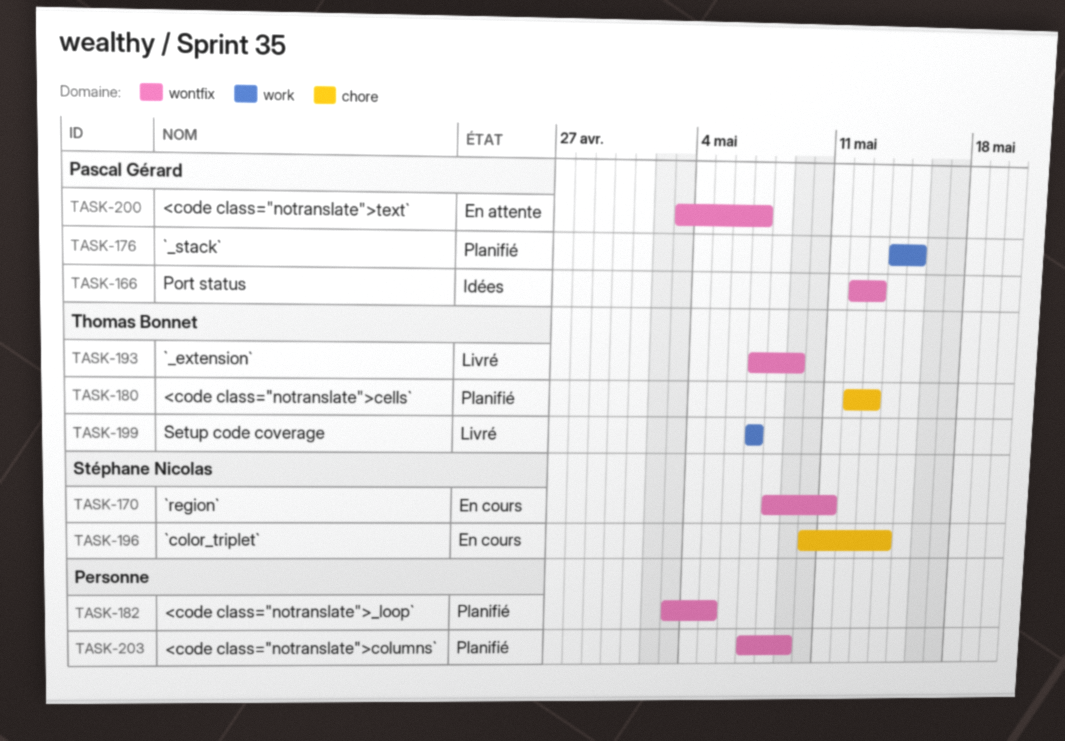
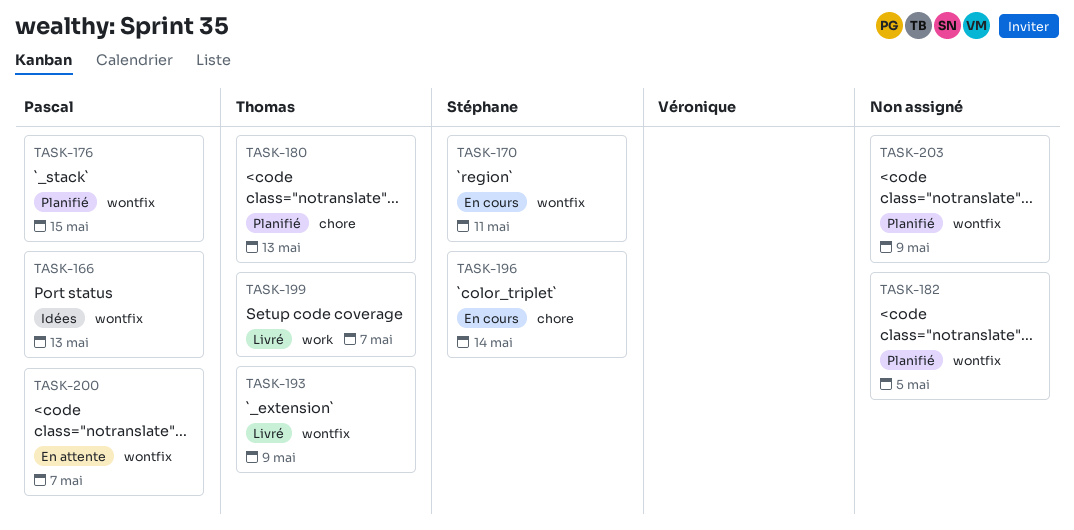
TASK-176, label: work -> wontfix

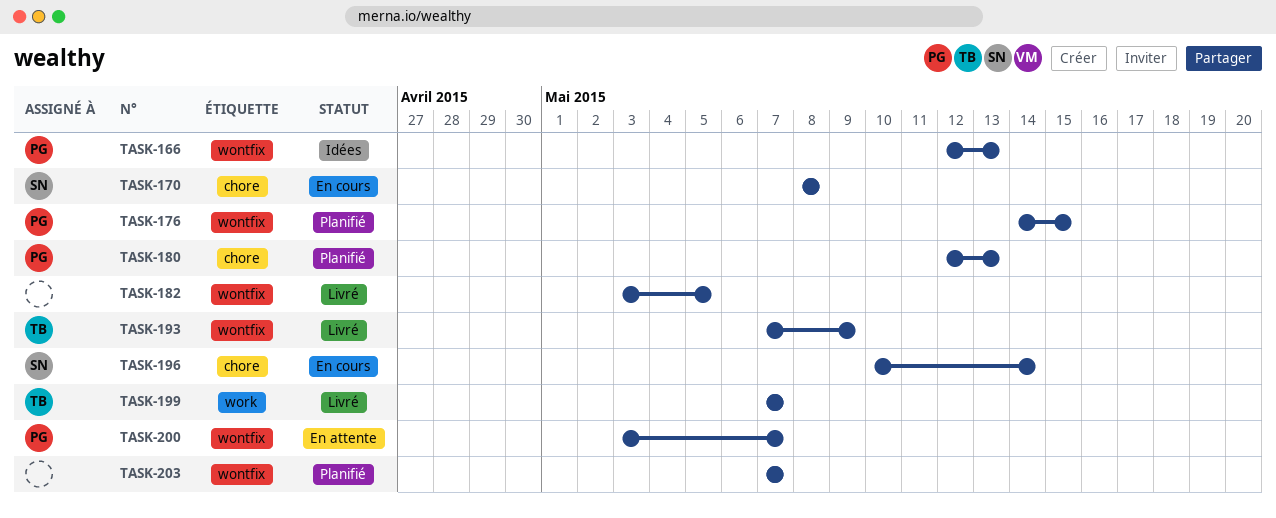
TASK-170, label: wontfix -> chore
TASK-170, due: May 11 -> May 8
TASK-180, owner: Thomas -> Pascal
TASK-182, status: Planifié -> Livré
TASK-203, due: May 9 -> May 7

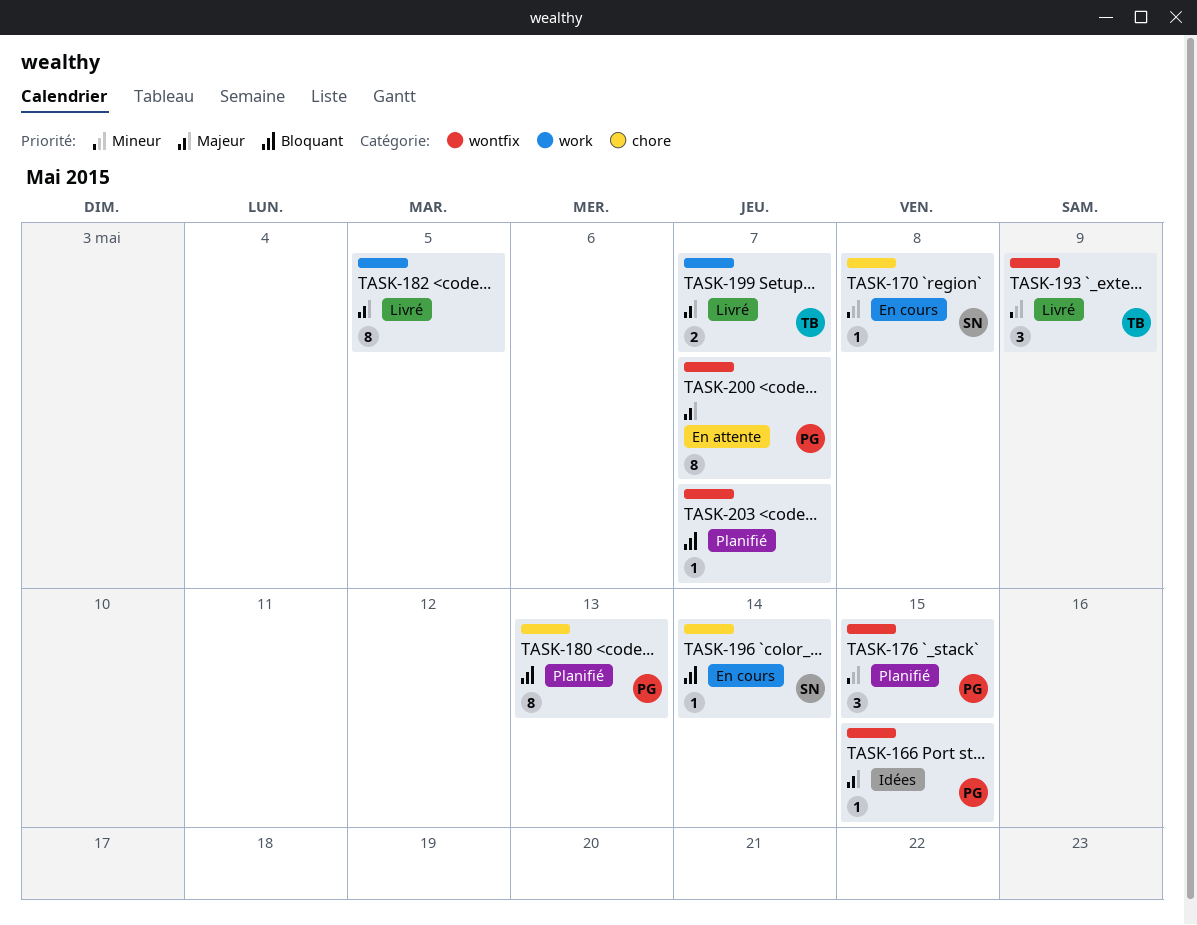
TASK-166, due: May 13 -> May 15
TASK-182, label: wontfix -> work

